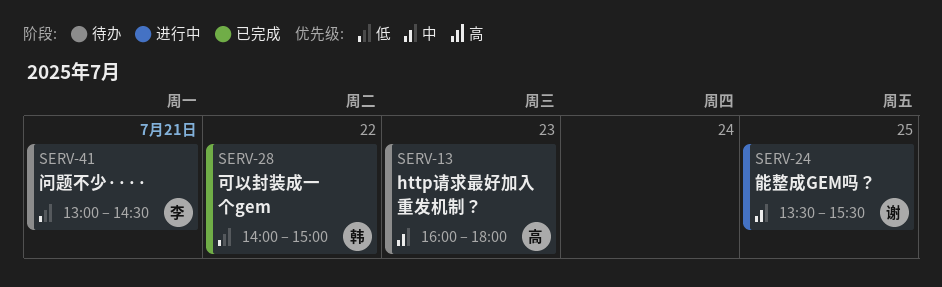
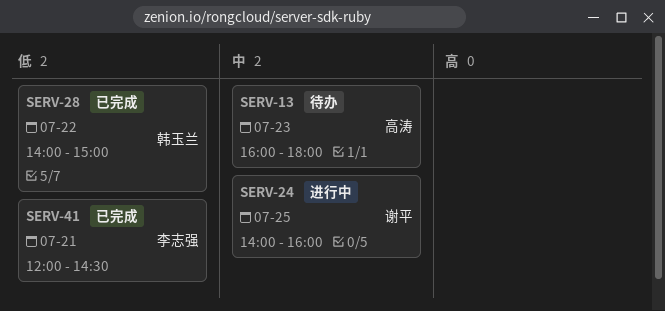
SERV-24, begins: 13:30 -> 14:00
SERV-24, ends: 15:30 -> 16:00
SERV-41, status: 待办 -> 已完成
SERV-41, begins: 13:00 -> 12:00

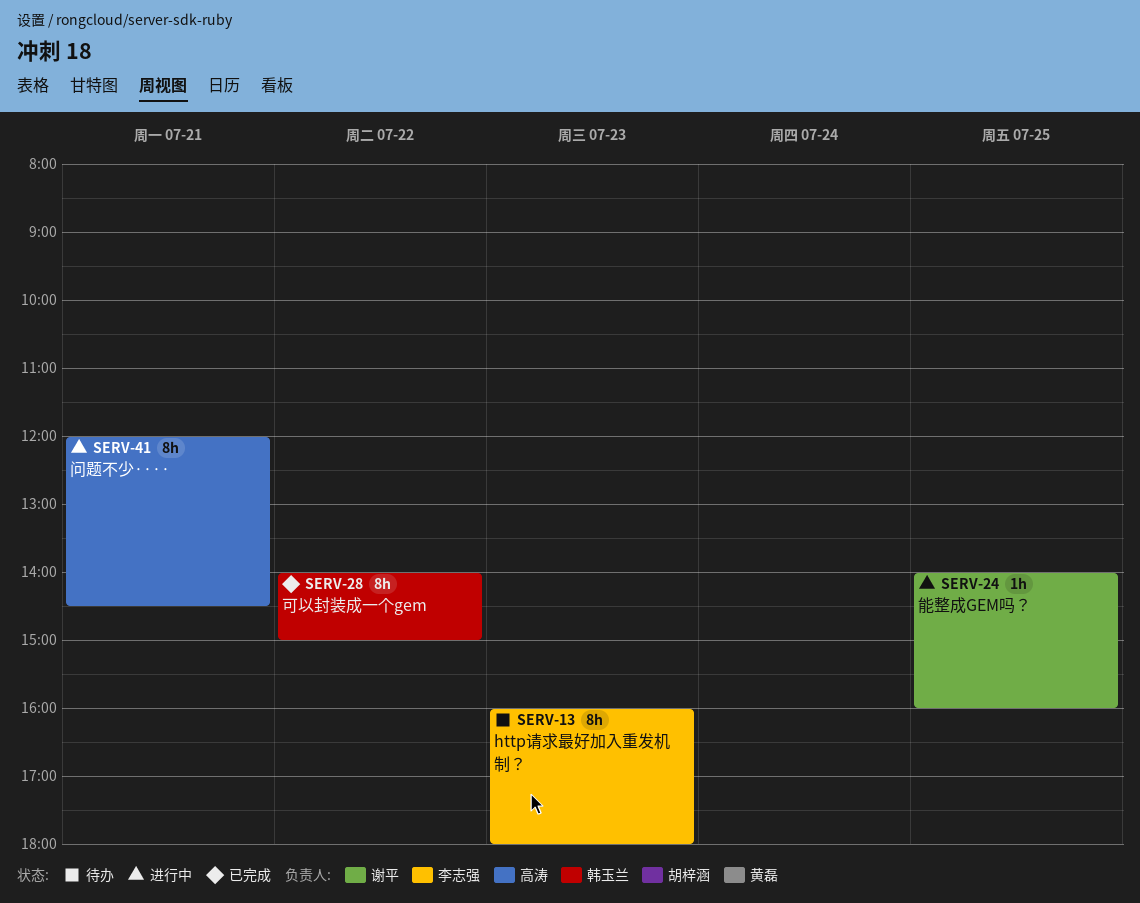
SERV-13, owner: 高涛 -> 李志强
SERV-41, status: 已完成 -> 进行中
SERV-41, owner: 李志强 -> 高涛

